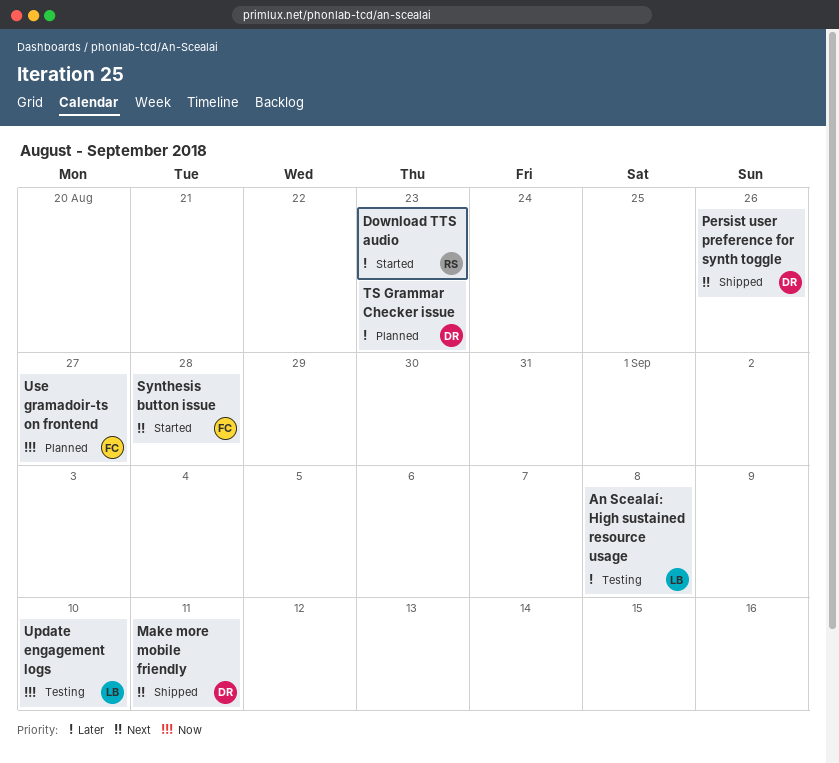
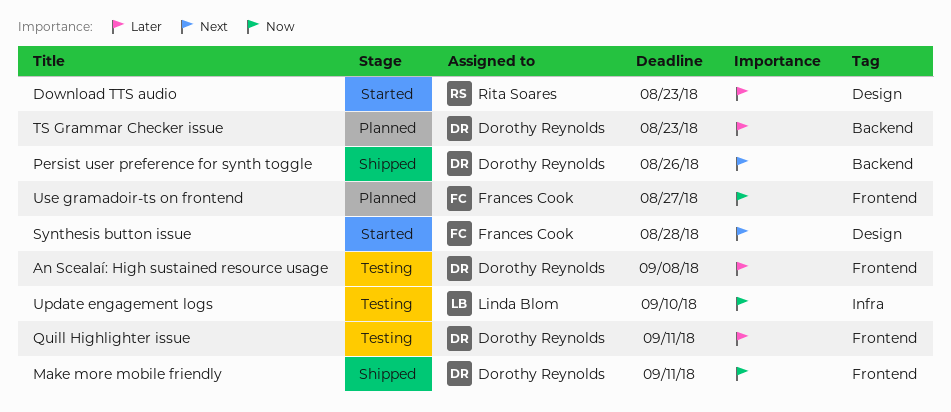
An Scealaí: High sustained resource usage, owner: Linda Blom -> Dorothy Reynolds
Make more mobile friendly, priority: Next -> Now
Quill Highlighter issue: none -> present

